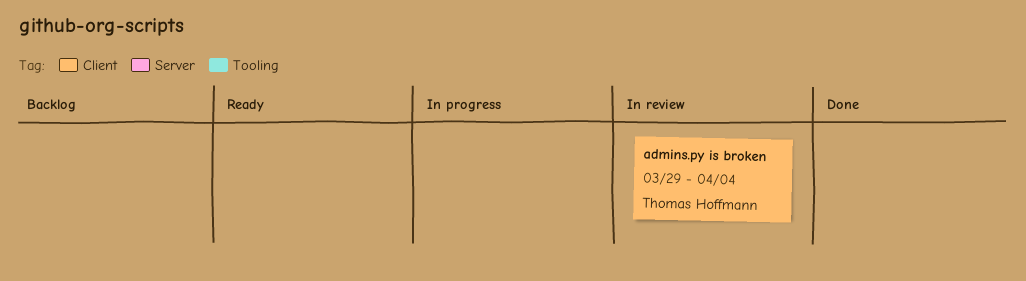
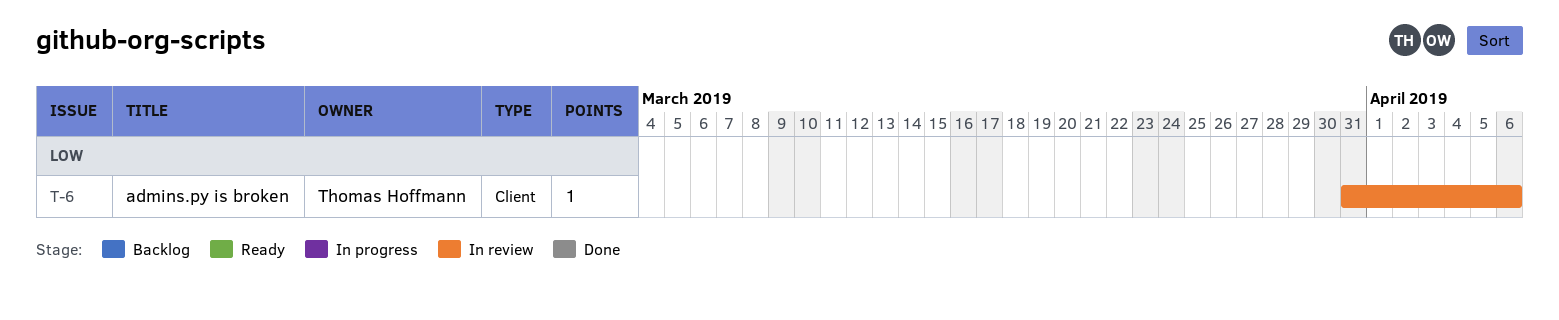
admins.py is broken, start: Mar 29 -> Mar 31
admins.py is broken, due: Apr 4 -> Apr 6

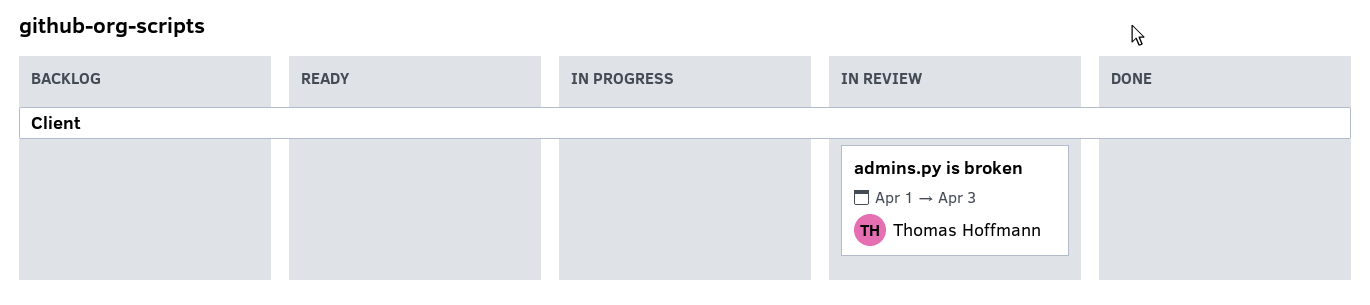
admins.py is broken, start: Mar 31 -> Apr 1
admins.py is broken, due: Apr 6 -> Apr 3

